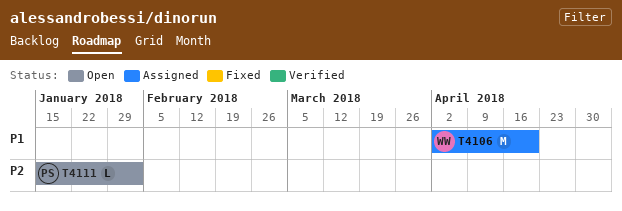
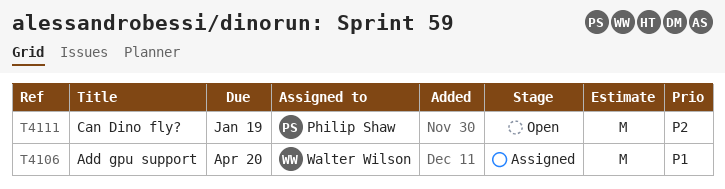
T4111, estimate: L -> M
T4111, due: Feb 2 -> Jan 19

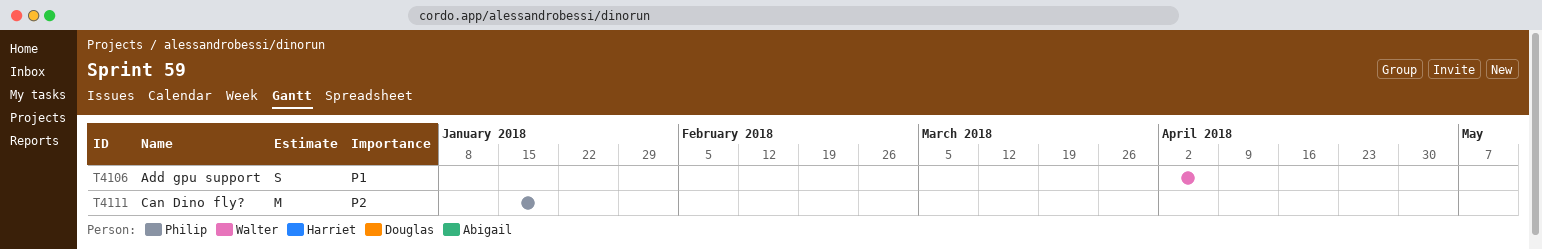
T4106, estimate: M -> S
T4106, due: Apr 20 -> Apr 6

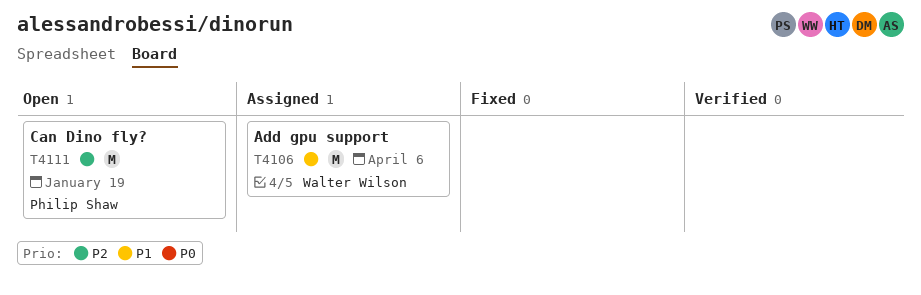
T4106, estimate: S -> M

